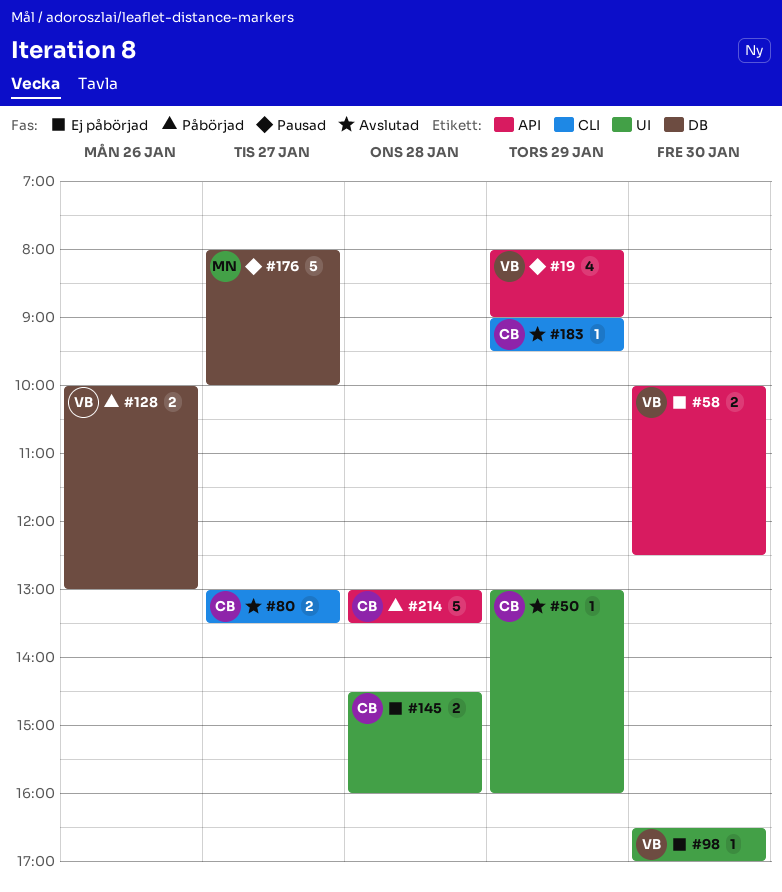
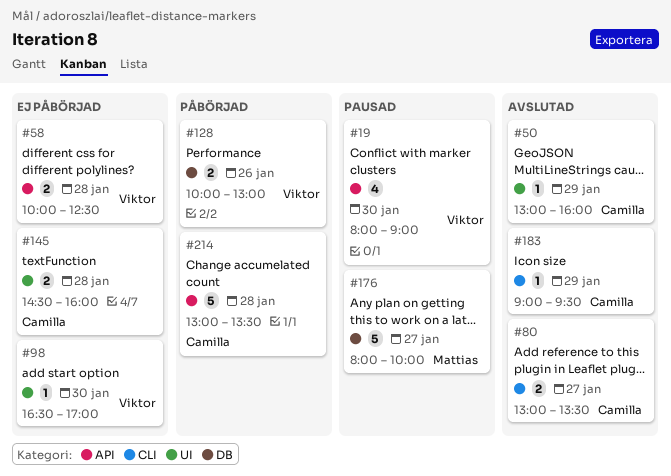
#19, day: Jan 29 -> Jan 30
#58, day: Jan 30 -> Jan 28

